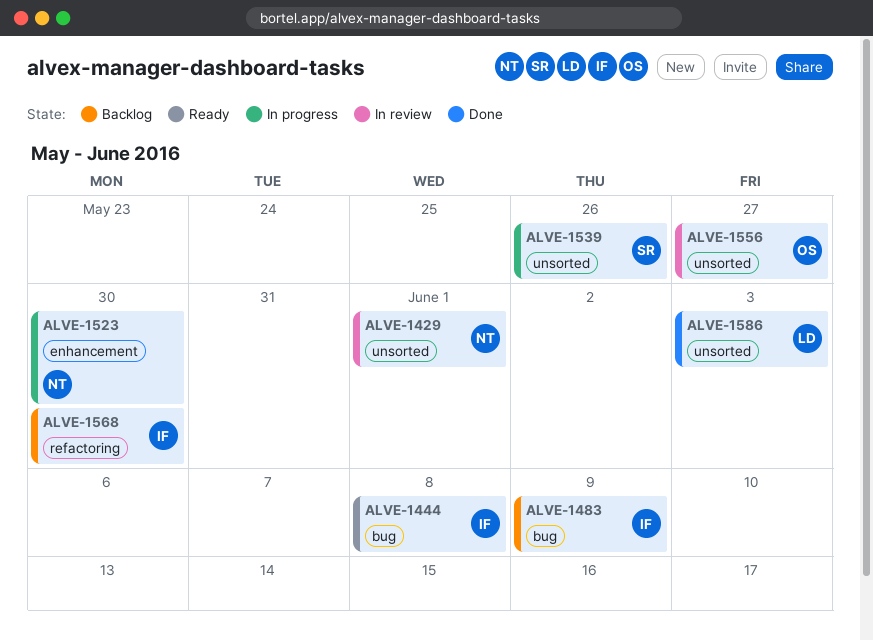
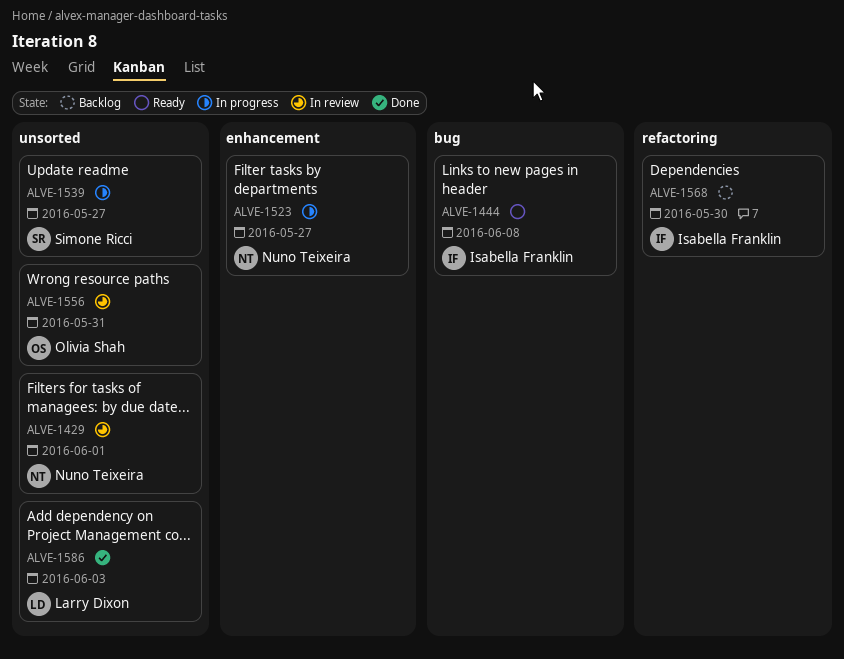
ALVE-1483: present -> none
ALVE-1523, due: May 30 -> May 27
ALVE-1539, due: May 26 -> May 27
ALVE-1556, due: May 27 -> May 31

